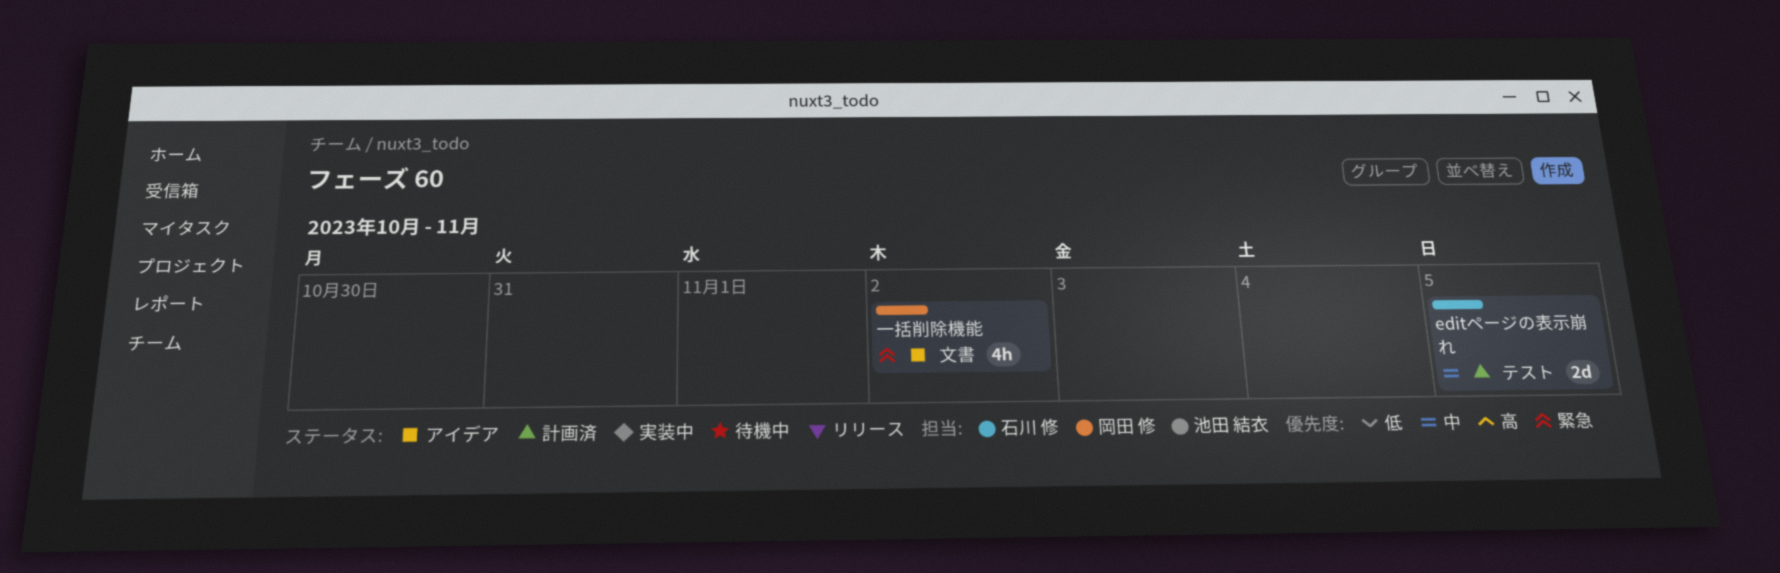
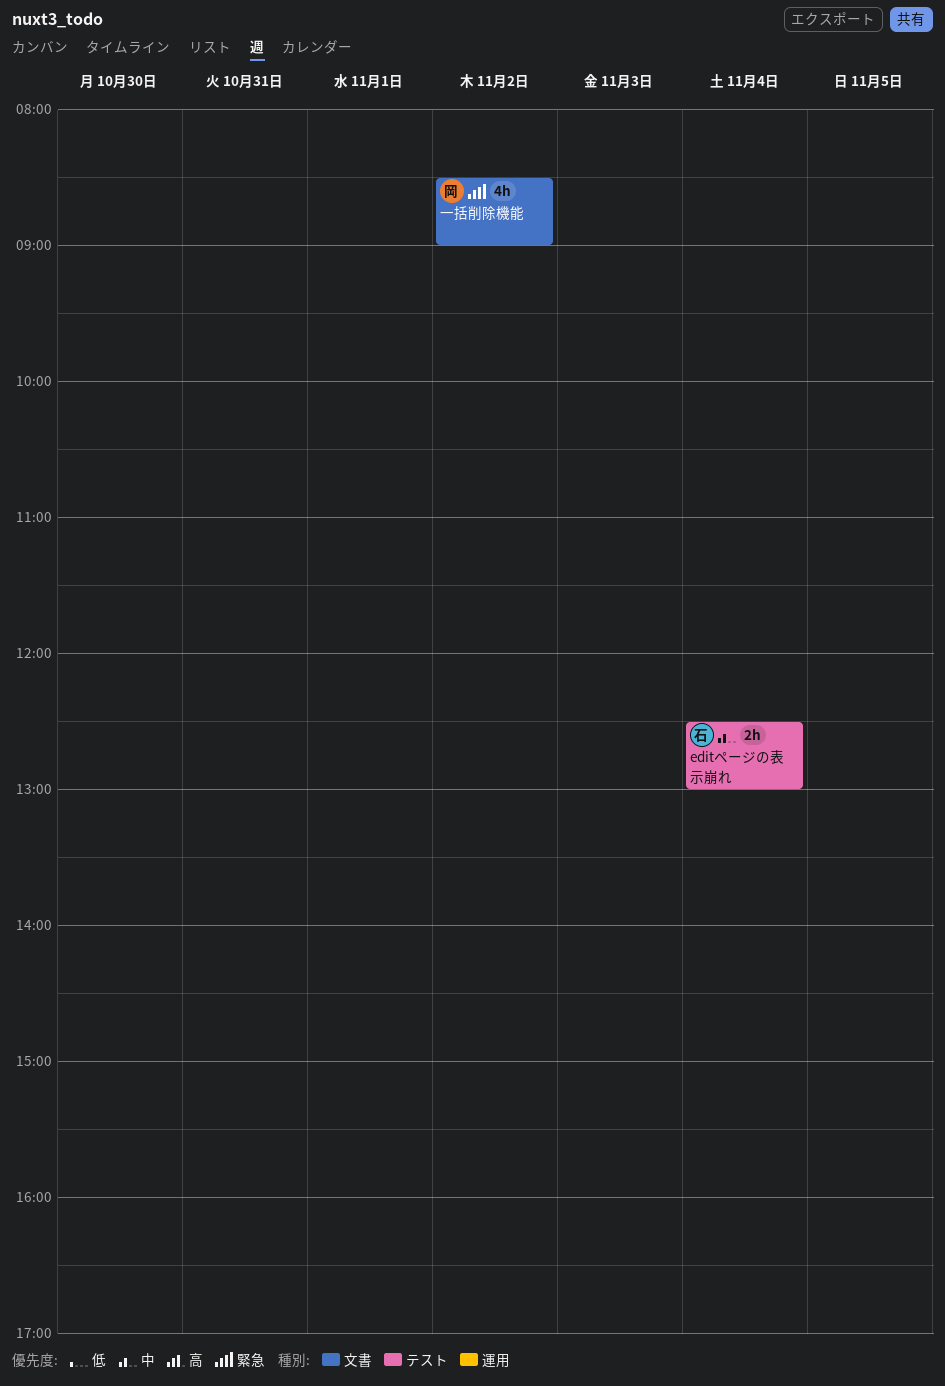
editページの表示崩れ, estimate: 2d -> 2h
editページの表示崩れ, day: Nov 5 -> Nov 4

